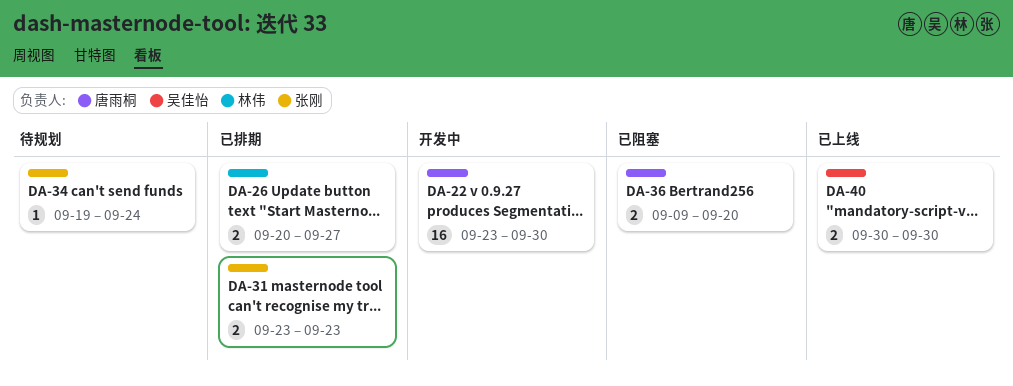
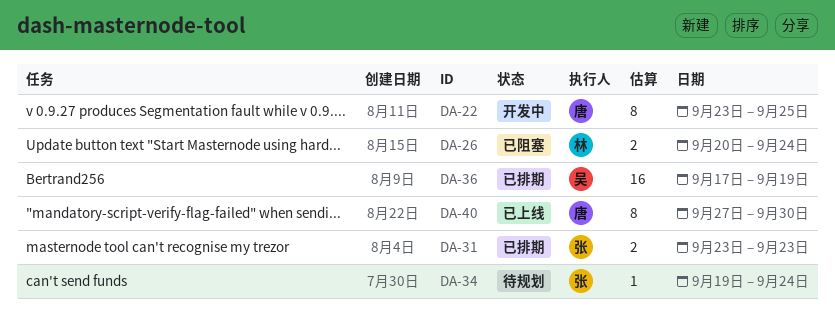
DA-22, estimate: 16 -> 8
DA-22, due: Sep 30 -> Sep 25
DA-26, status: 已排期 -> 已阻塞
DA-26, due: Sep 27 -> Sep 24
DA-36, status: 已阻塞 -> 已排期
DA-36, owner: 唐雨桐 -> 吴佳怡
DA-36, estimate: 2 -> 16
DA-36, start: Sep 9 -> Sep 17
DA-36, due: Sep 20 -> Sep 19
DA-40, owner: 吴佳怡 -> 唐雨桐
DA-40, estimate: 2 -> 8
DA-40, start: Sep 30 -> Sep 27

